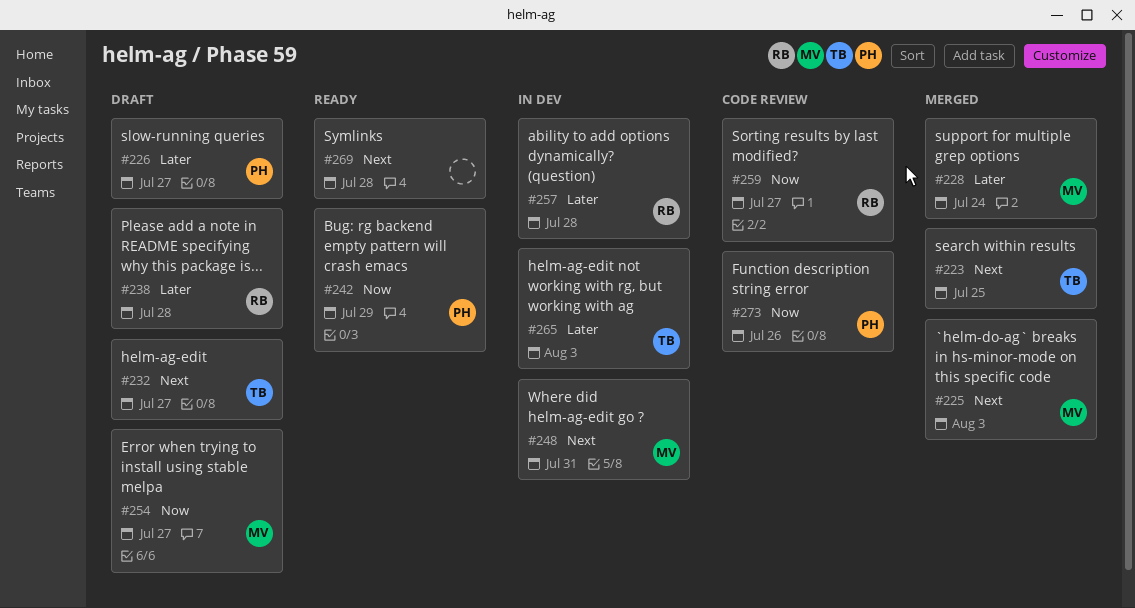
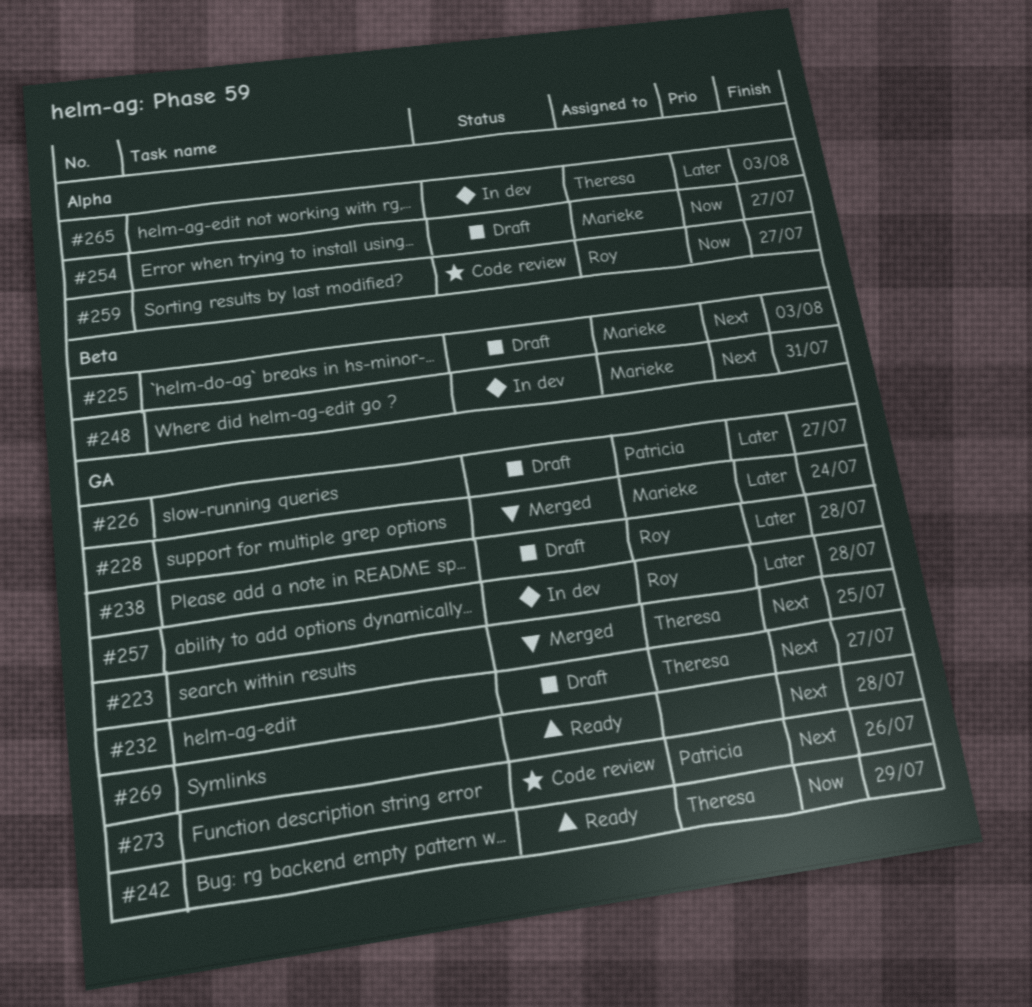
#225, status: Merged -> Draft
#242, owner: Patricia -> Theresa
#273, priority: Now -> Next

